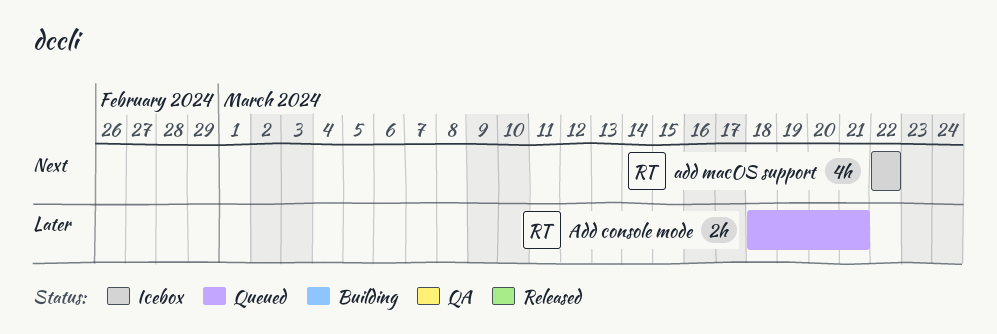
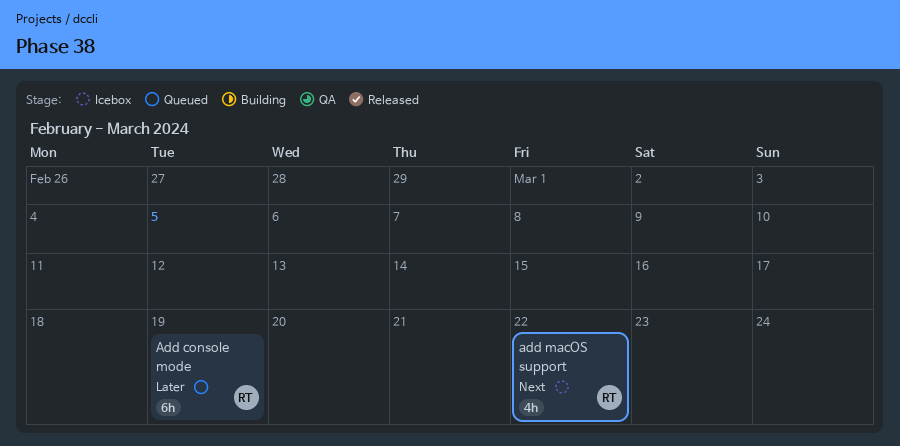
Add console mode, estimate: 2h -> 6h
Add console mode, due: Mar 21 -> Mar 19

